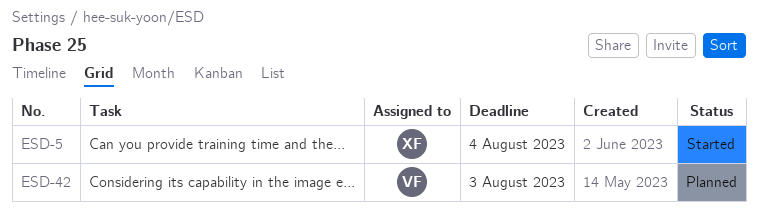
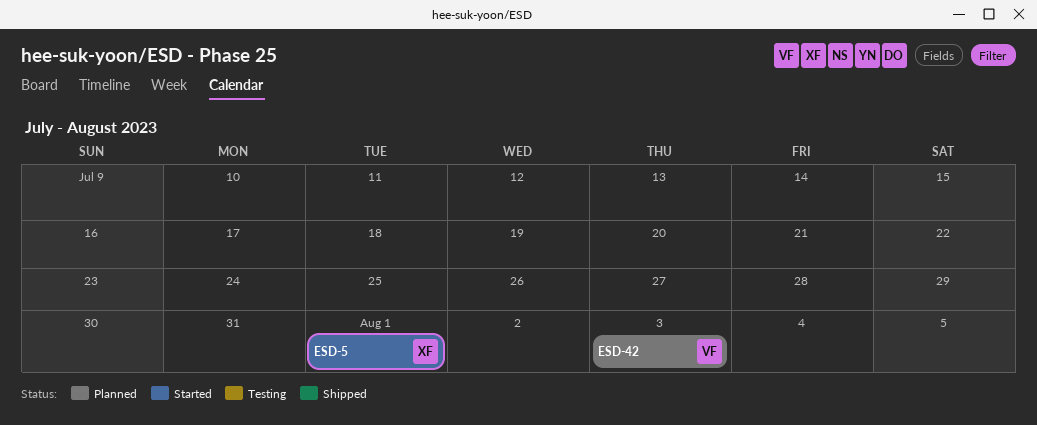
ESD-5, due: Aug 4 -> Aug 1

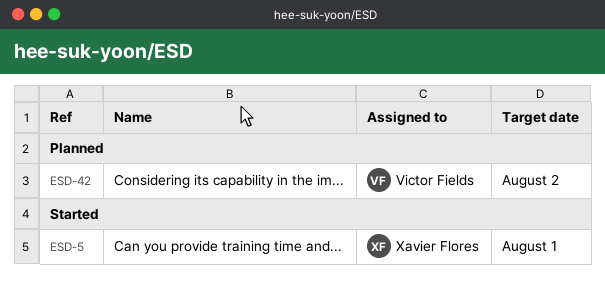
ESD-42, due: Aug 3 -> Aug 2

